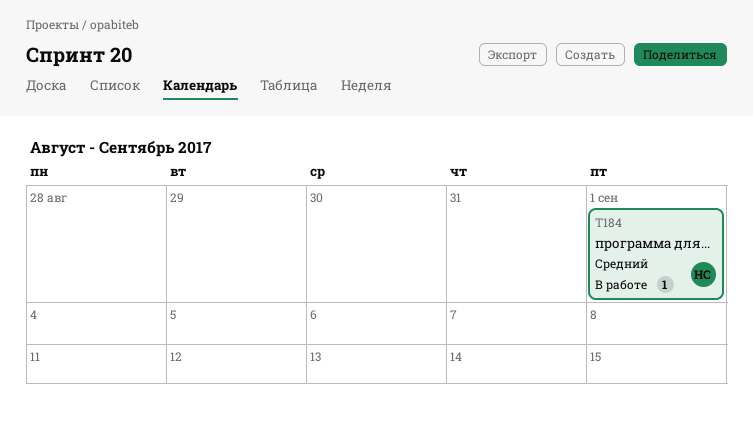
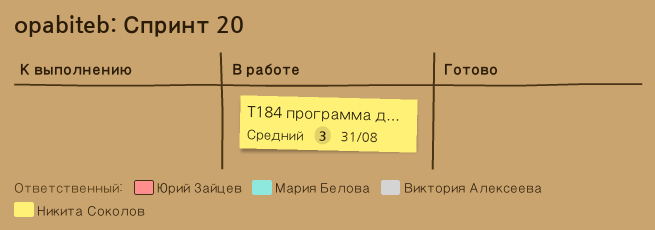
T184, estimate: 1 -> 3
T184, due: Sep 1 -> Aug 31

